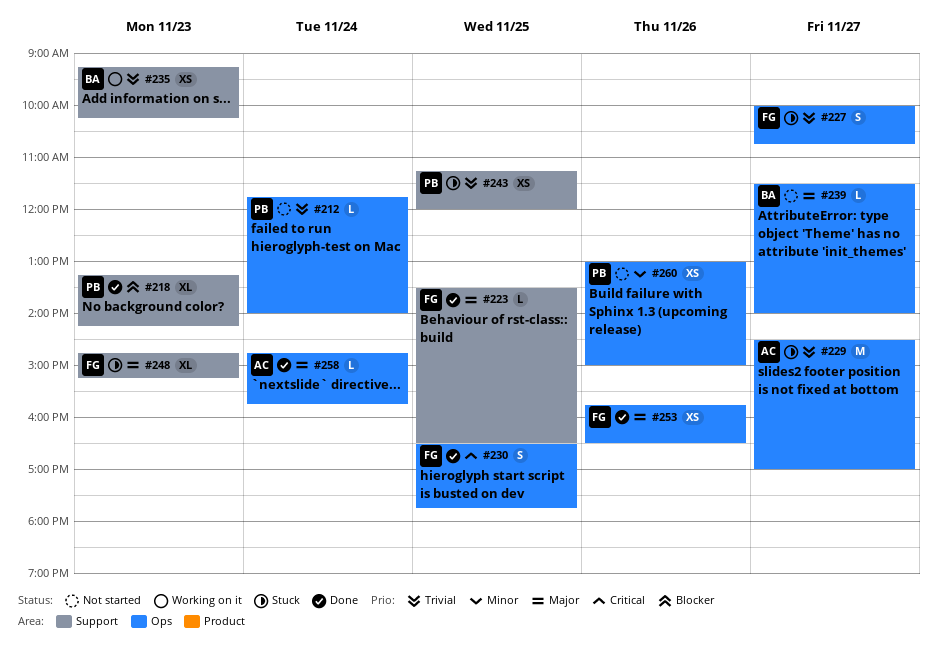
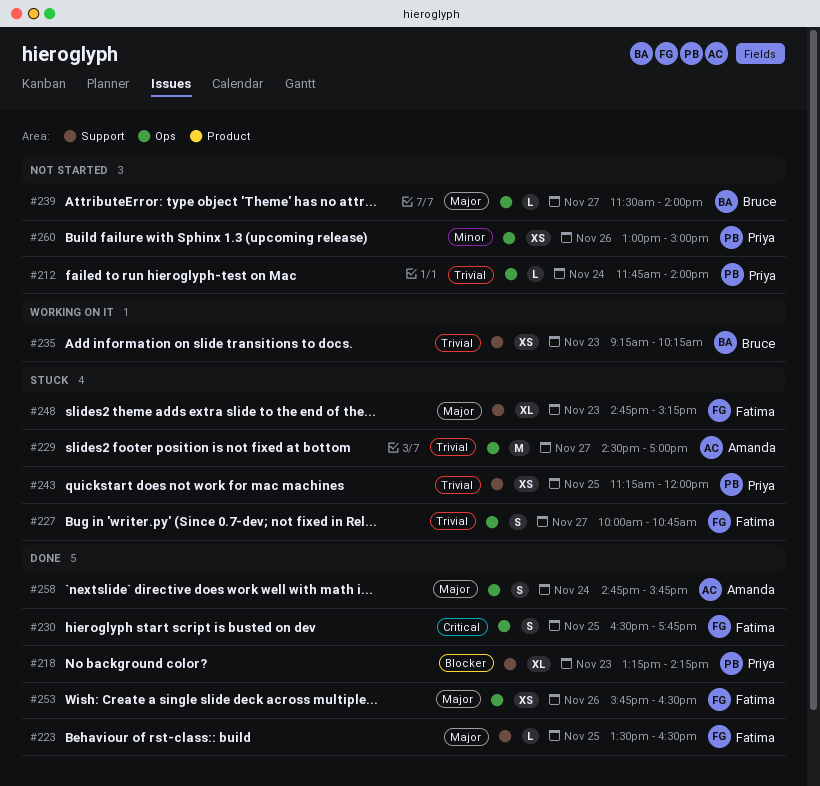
#258, estimate: L -> S

